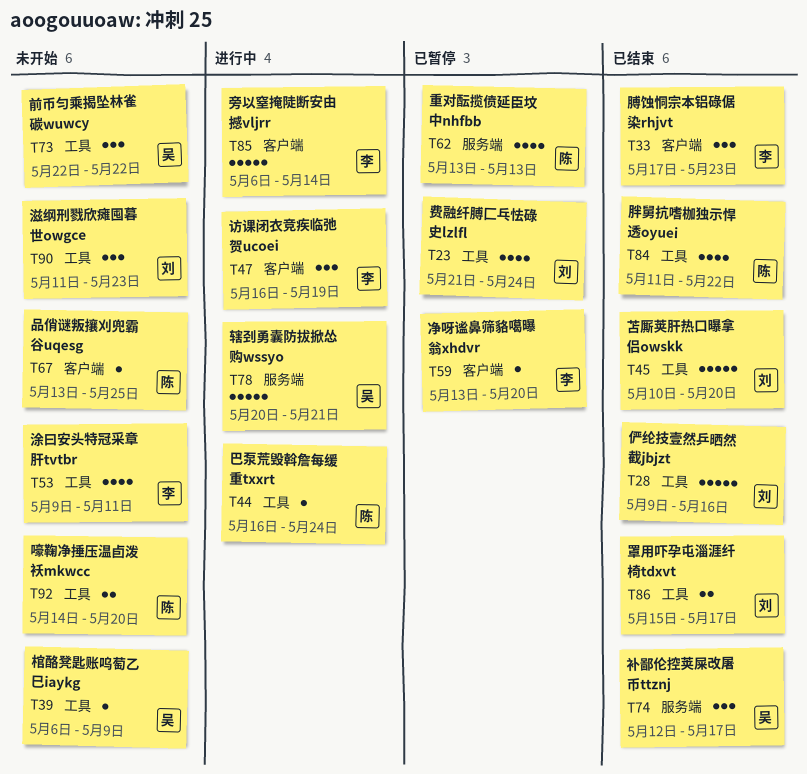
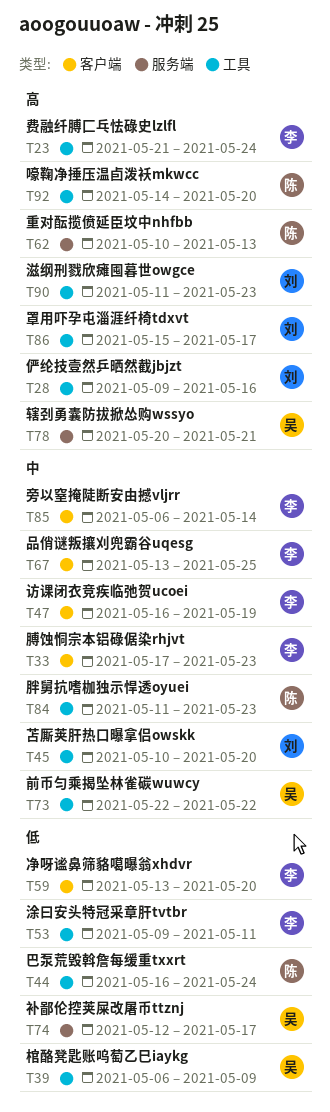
T23, owner: 刘 -> 李
T62, start: May 13 -> May 10
T67, owner: 陈 -> 李
T84, due: May 22 -> May 23

